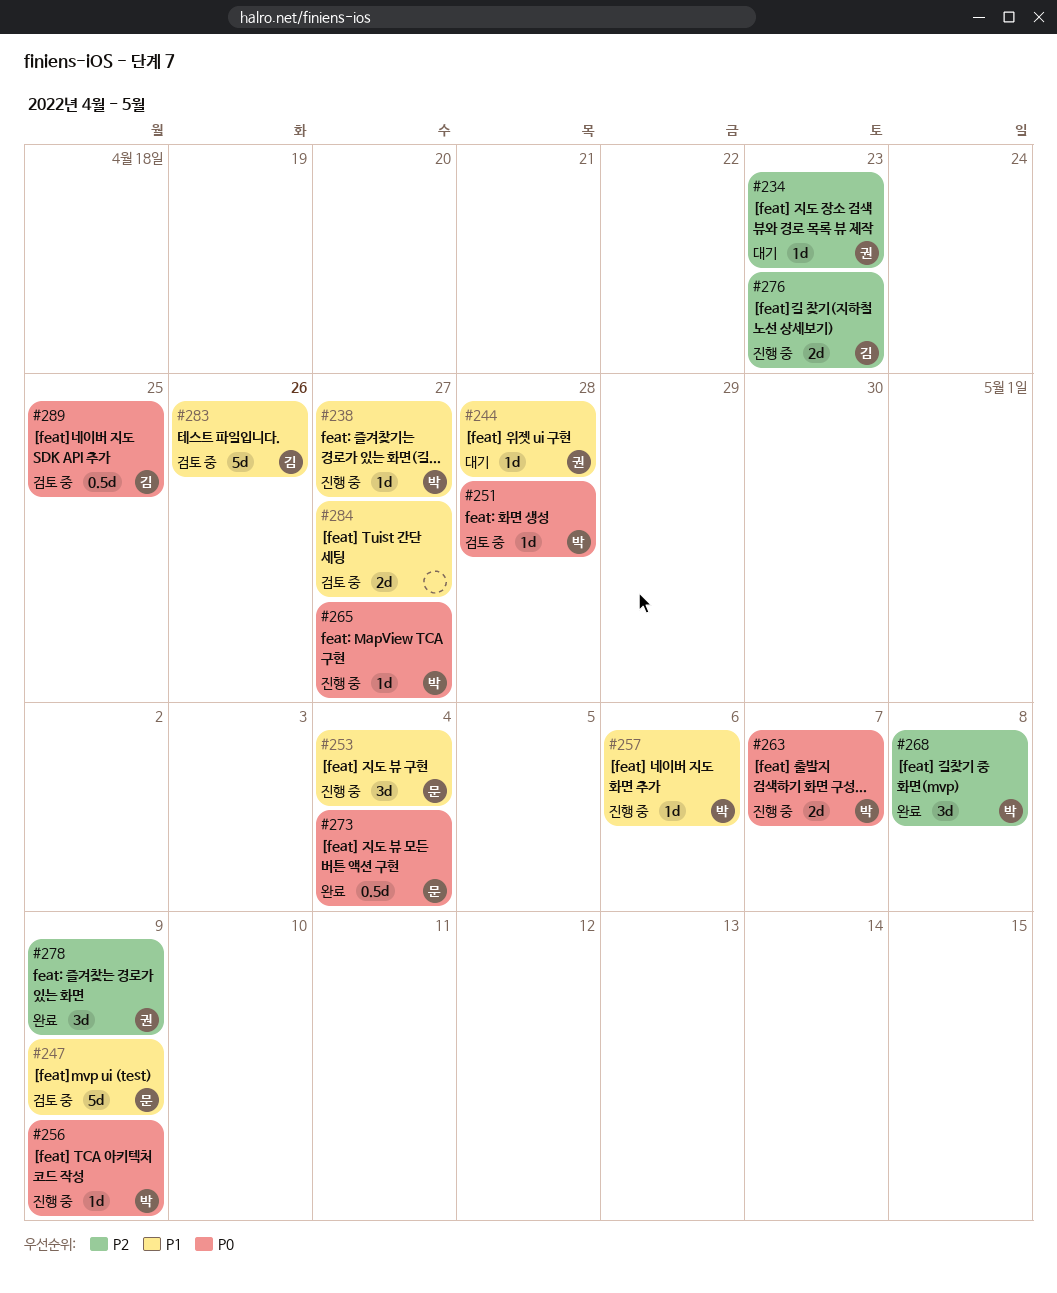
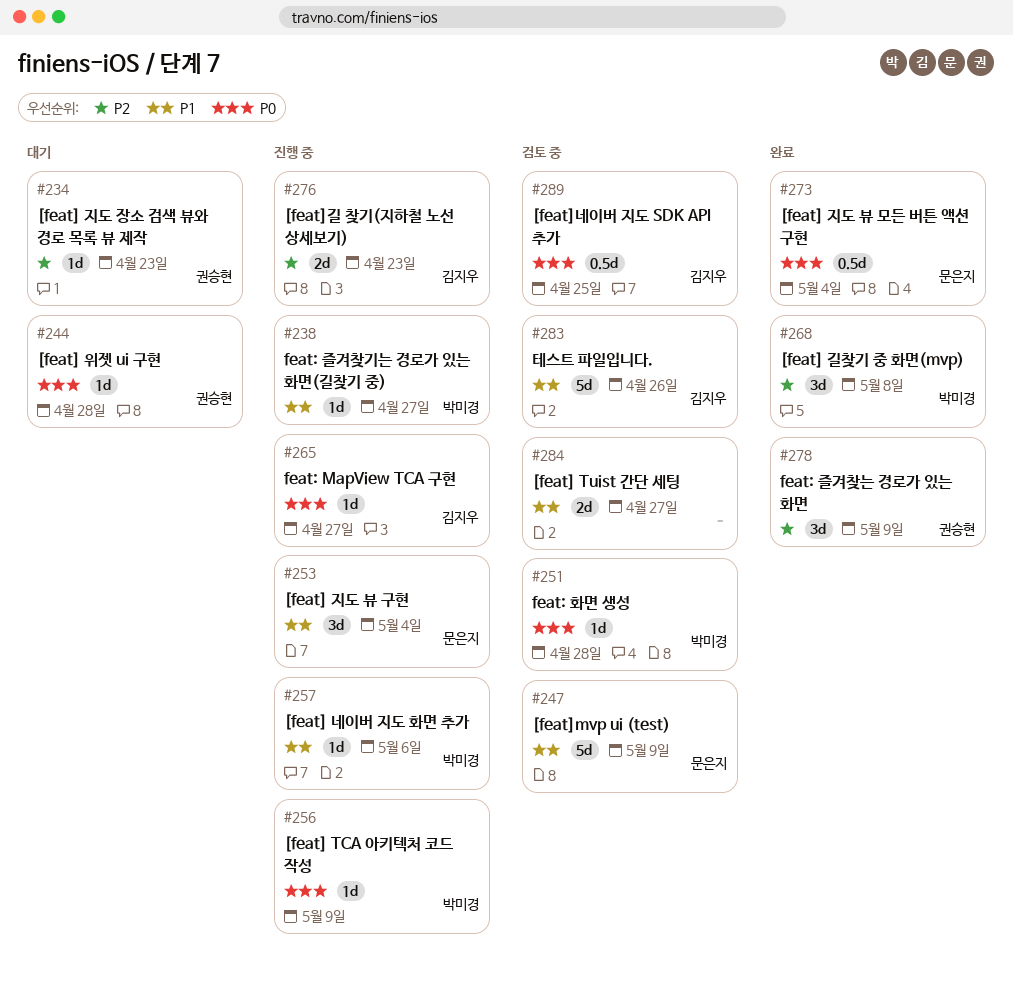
#244, priority: P1 -> P0
#263: present -> none
#265, owner: 박미경 -> 김지우

